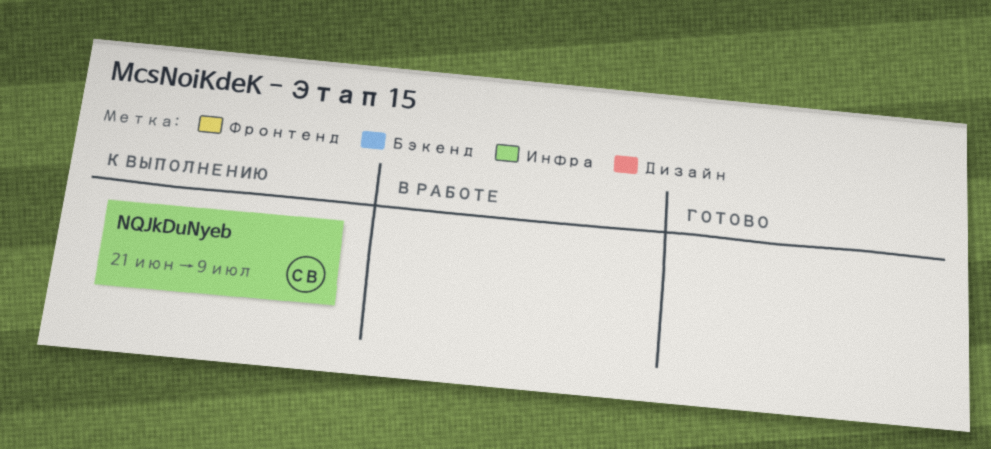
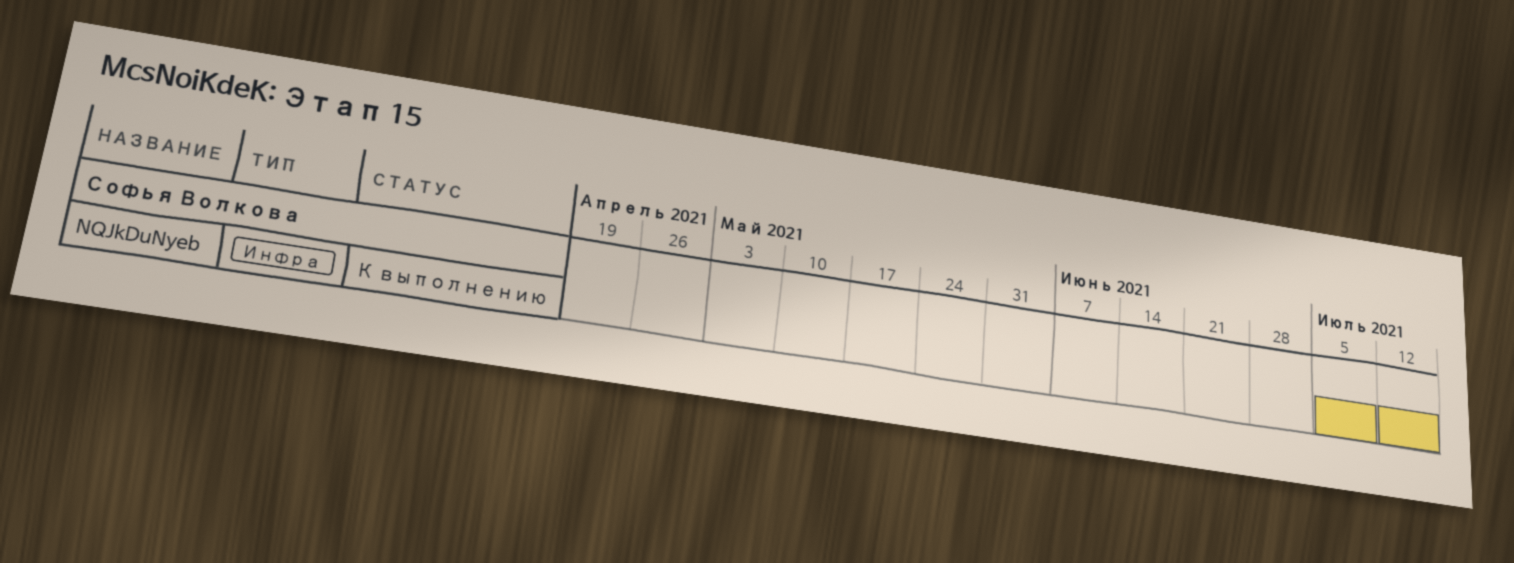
NQJkDuNyeb, start: Jun 21 -> Jul 5
NQJkDuNyeb, due: Jul 9 -> Jul 16

